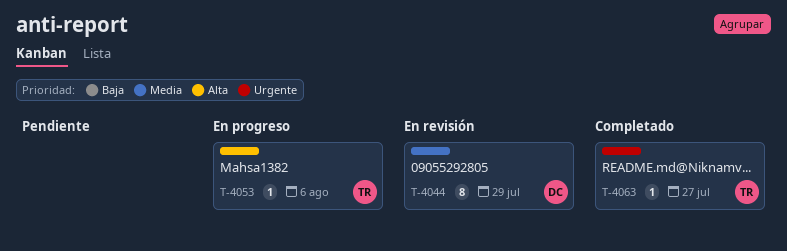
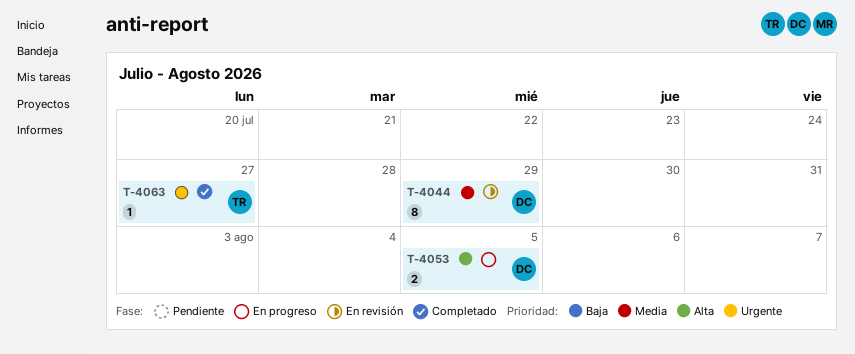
T-4053, owner: TR -> DC
T-4053, estimate: 1 -> 2
T-4053, due: Aug 6 -> Aug 5

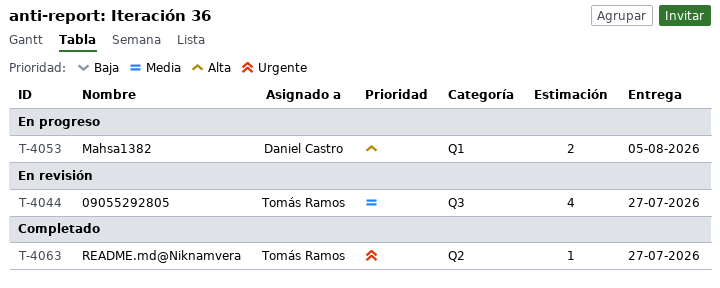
T-4044, owner: Daniel Castro -> Tomás Ramos
T-4044, estimate: 8 -> 4
T-4044, due: Jul 29 -> Jul 27

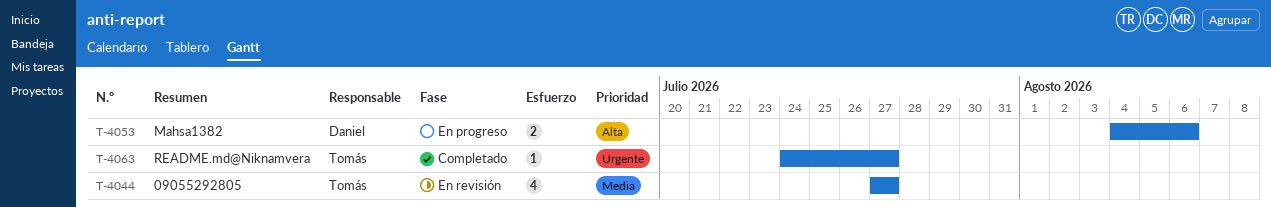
T-4053, due: Aug 5 -> Aug 6

